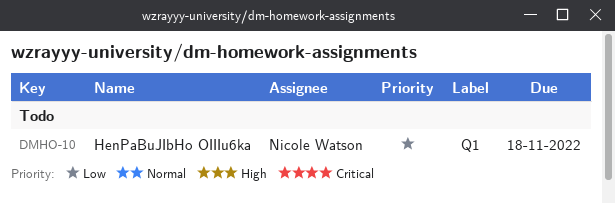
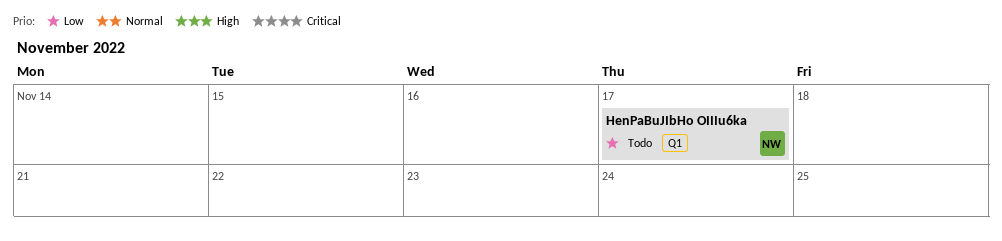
HenPaBuJIbHo OIIIu6ka, due: Nov 18 -> Nov 17

